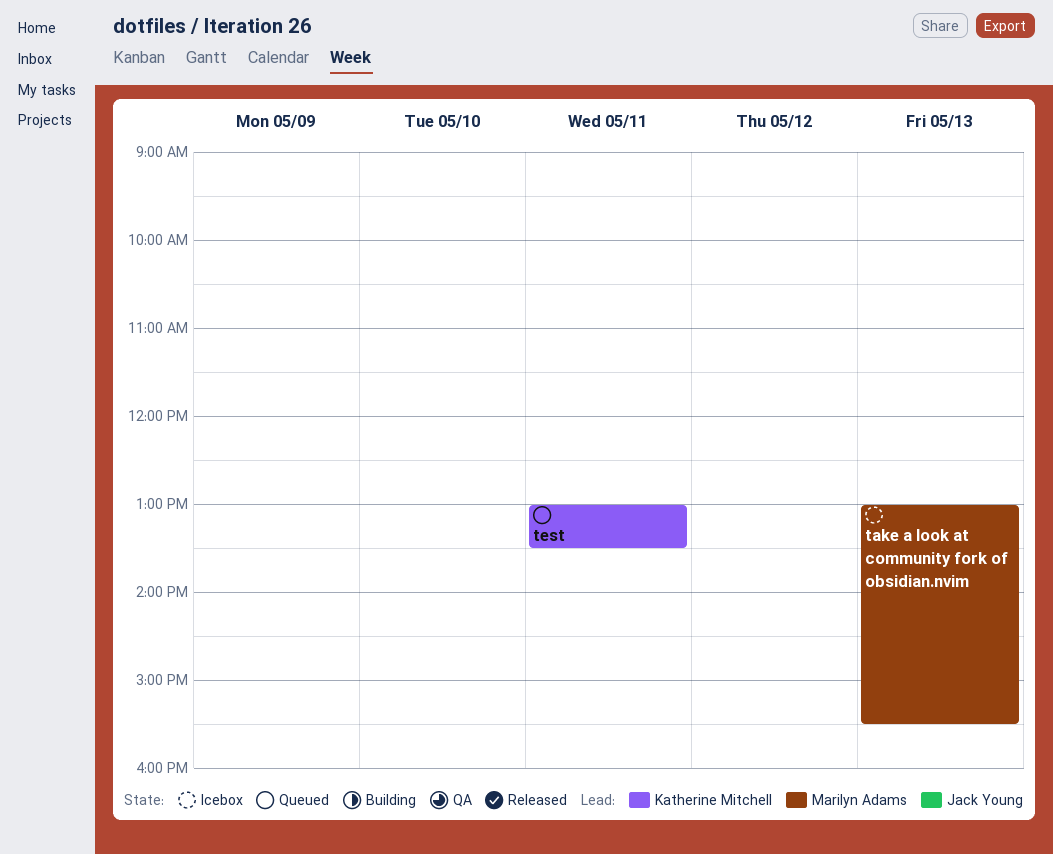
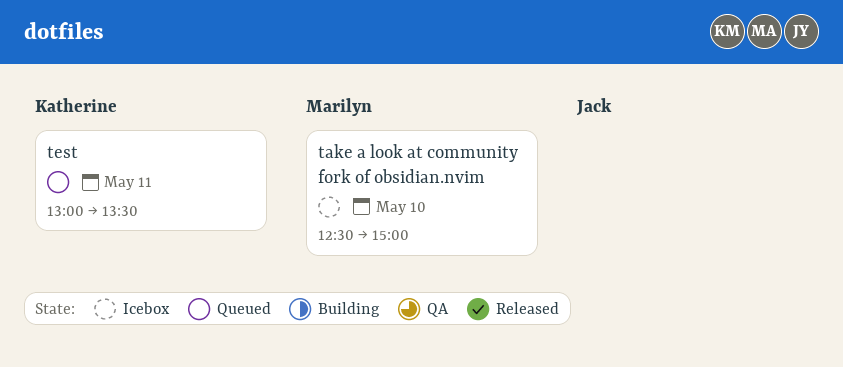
take a look at community fork of obsidian.nvim, day: May 13 -> May 10
take a look at community fork of obsidian.nvim, begins: 13:00 -> 12:30
take a look at community fork of obsidian.nvim, ends: 15:30 -> 15:00

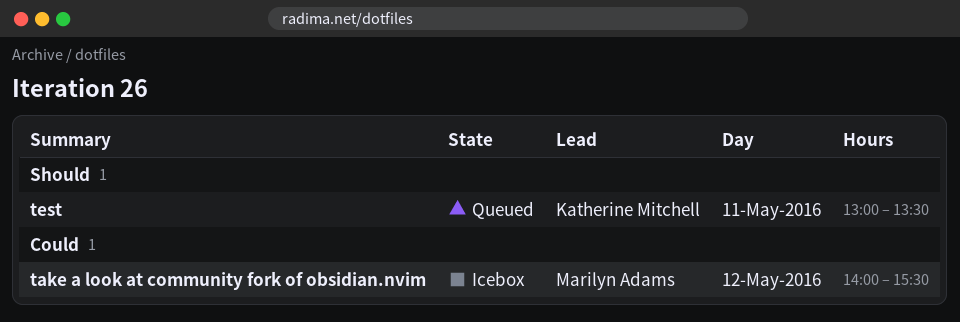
take a look at community fork of obsidian.nvim, day: May 10 -> May 12
take a look at community fork of obsidian.nvim, begins: 12:30 -> 14:00
take a look at community fork of obsidian.nvim, ends: 15:00 -> 15:30

